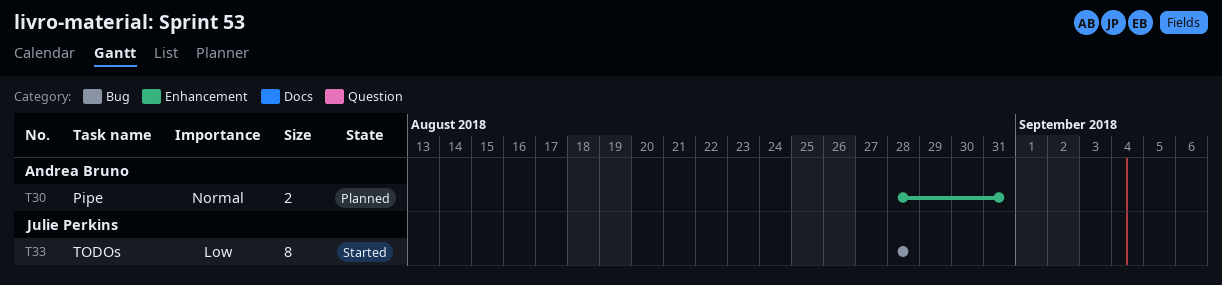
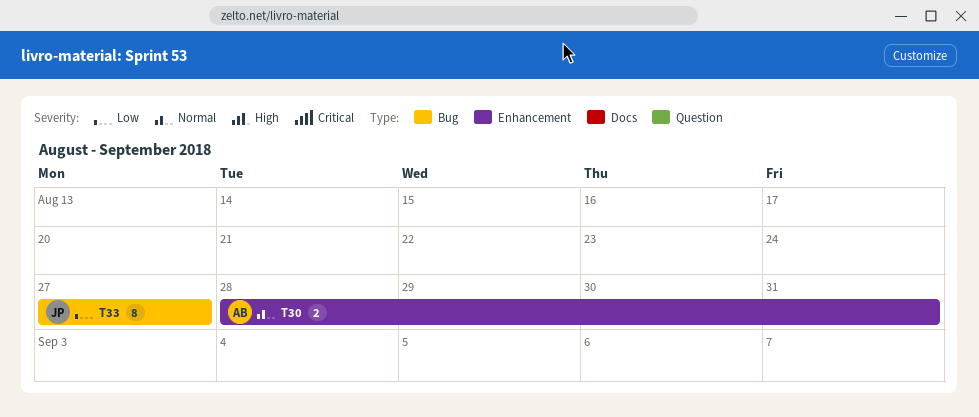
T33, start: Aug 28 -> Aug 27
T33, due: Aug 28 -> Aug 27

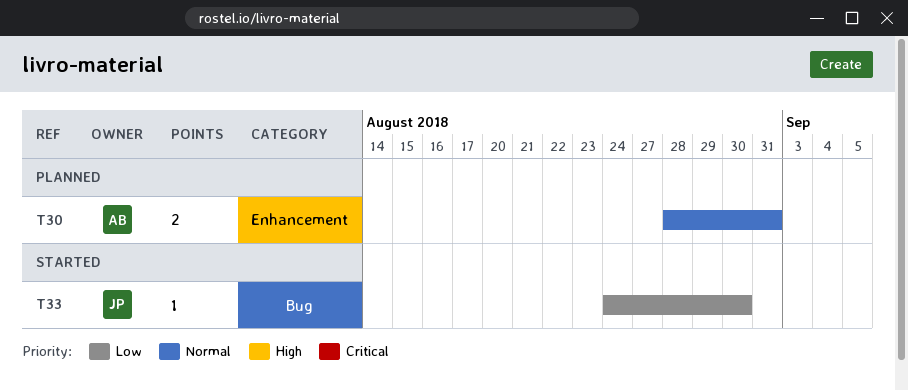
T33, estimate: 8 -> 1
T33, start: Aug 27 -> Aug 24
T33, due: Aug 27 -> Aug 30

